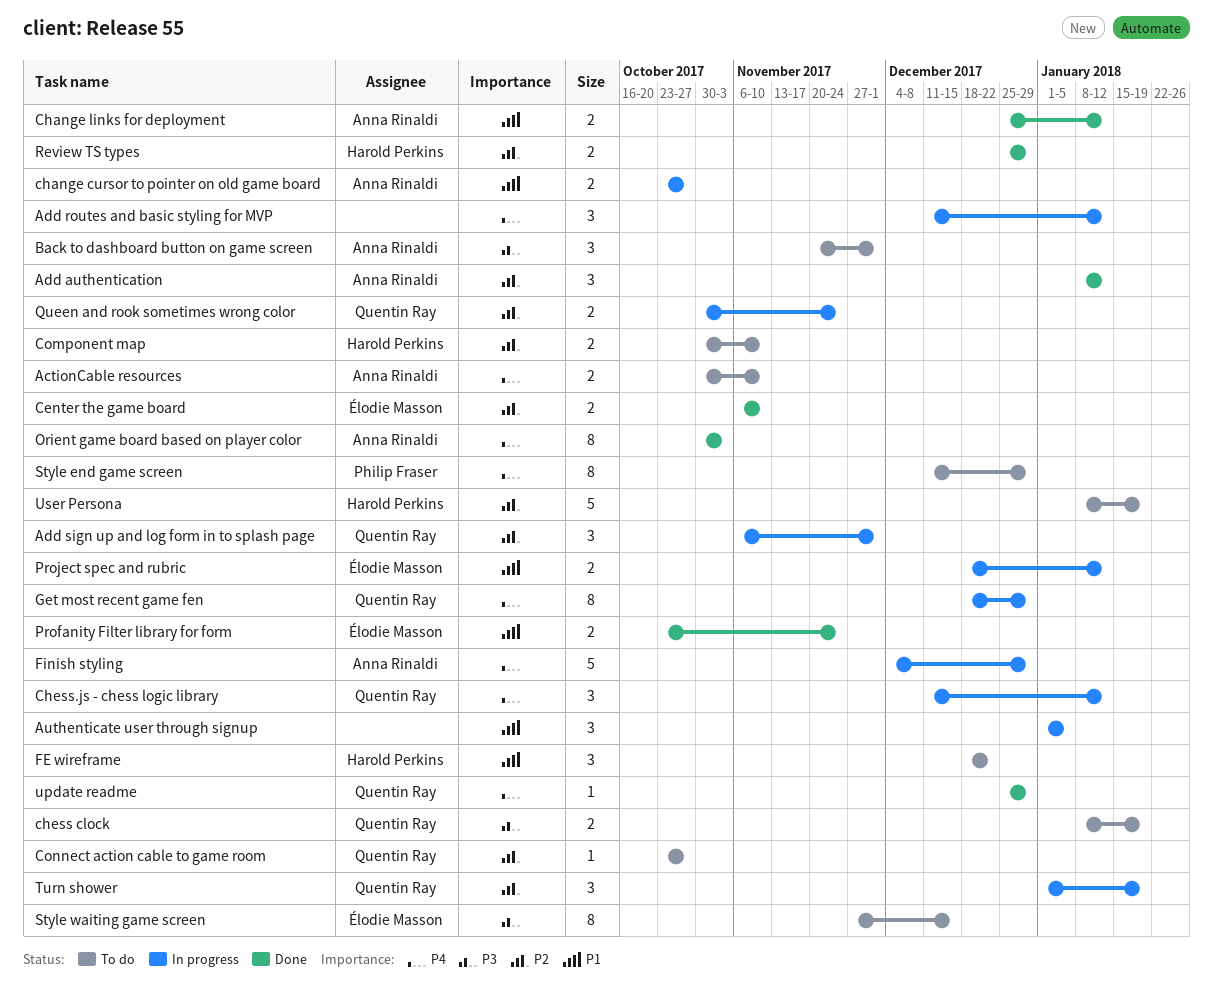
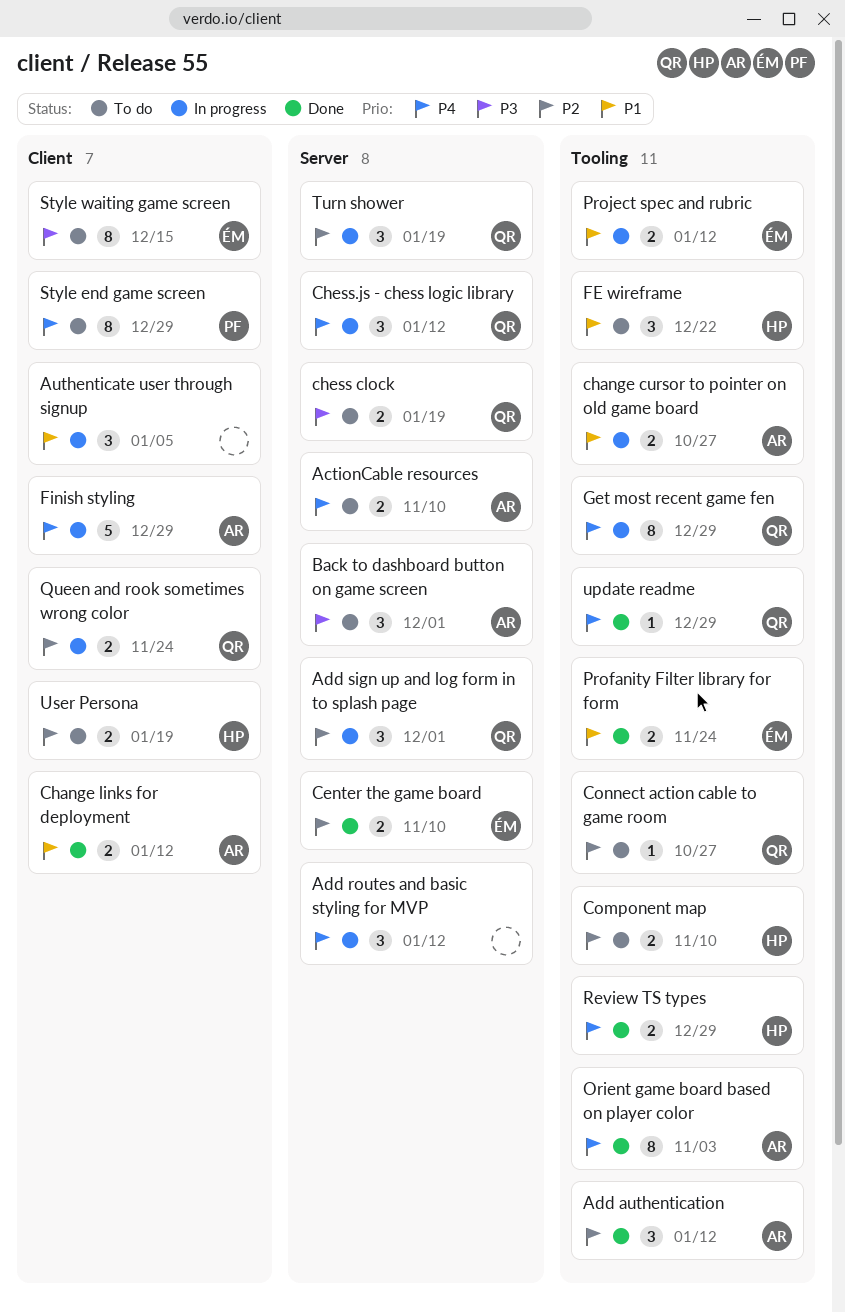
Review TS types, priority: P2 -> P4
User Persona, estimate: 5 -> 2

